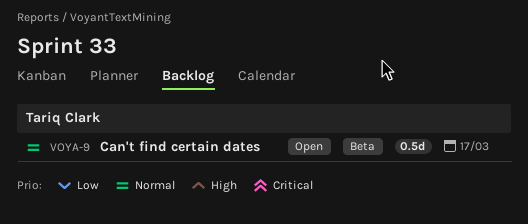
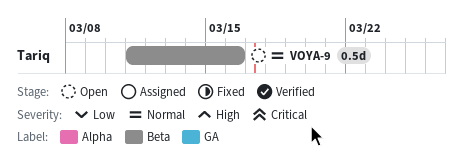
VOYA-9, due: Mar 17 -> Mar 16

